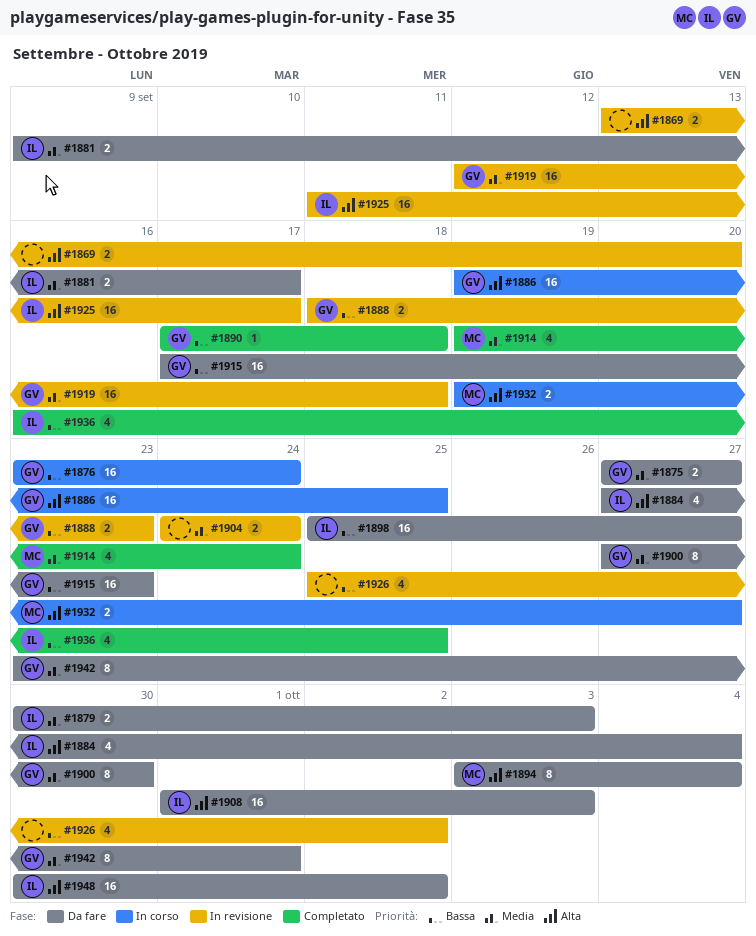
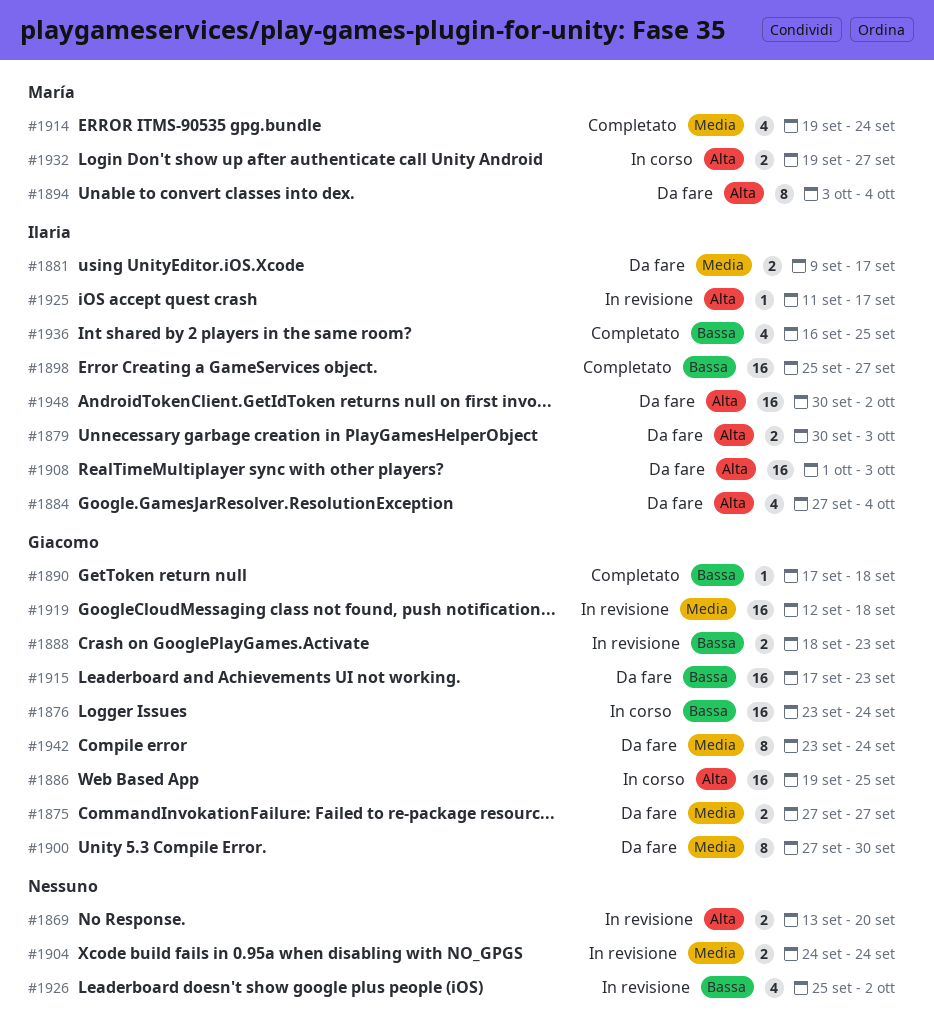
#1879, priority: Media -> Alta
#1898, status: Da fare -> Completato
#1925, estimate: 16 -> 1
#1942, due: Oct 1 -> Sep 24

